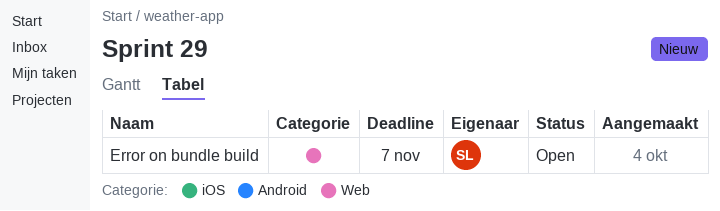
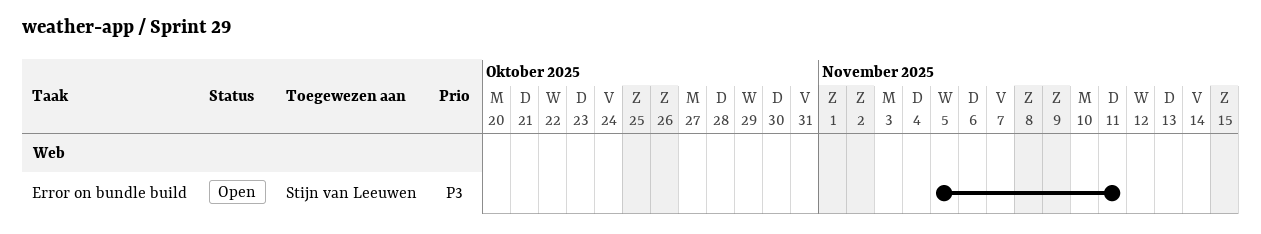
Error on bundle build, due: Nov 7 -> Nov 11

